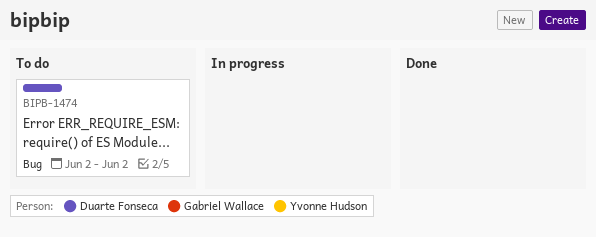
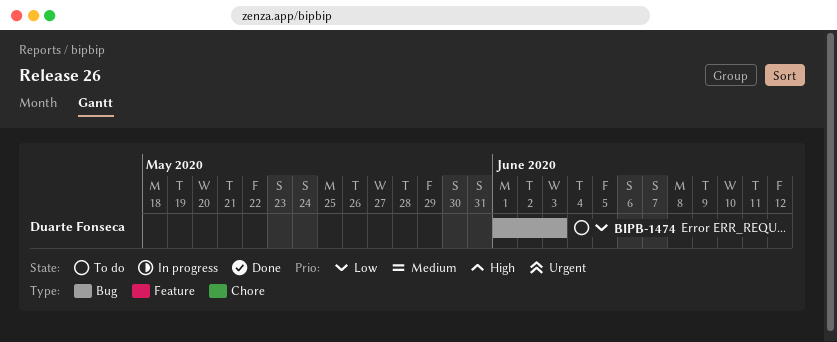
BIPB-1474, start: Jun 2 -> Jun 1
BIPB-1474, due: Jun 2 -> Jun 3

